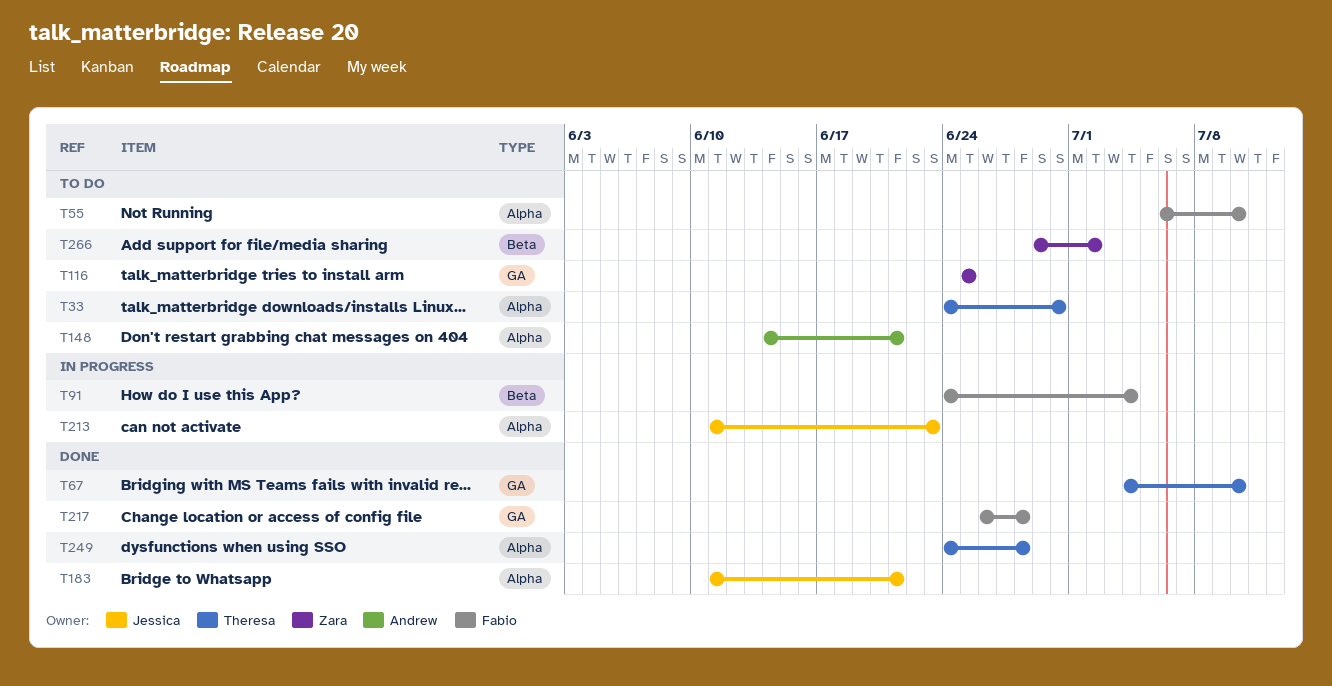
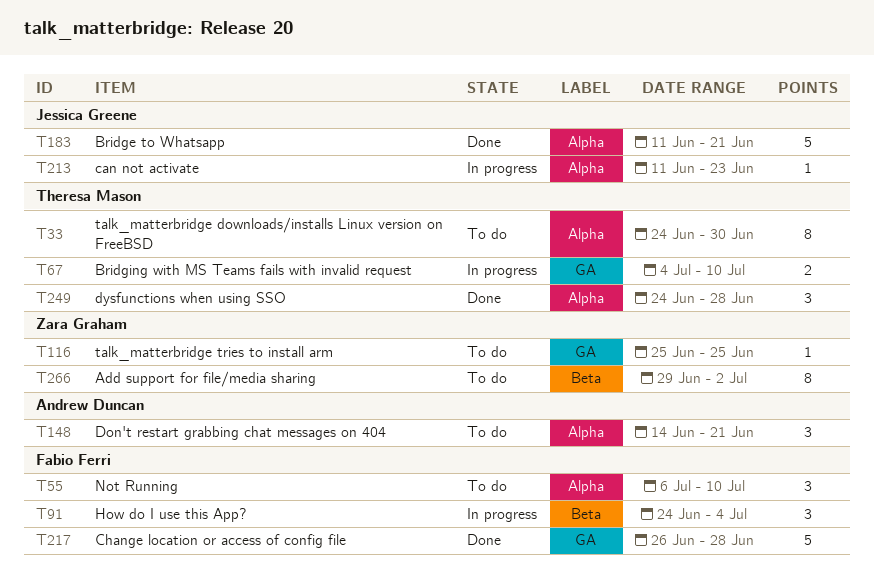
T67, status: Done -> In progress

